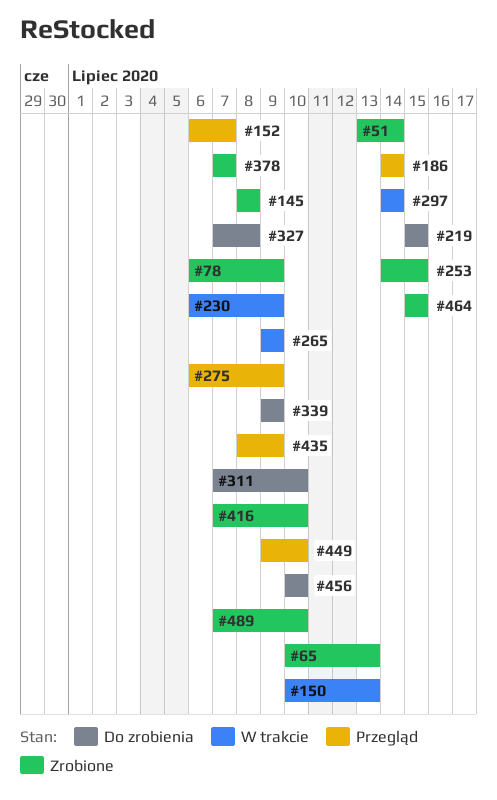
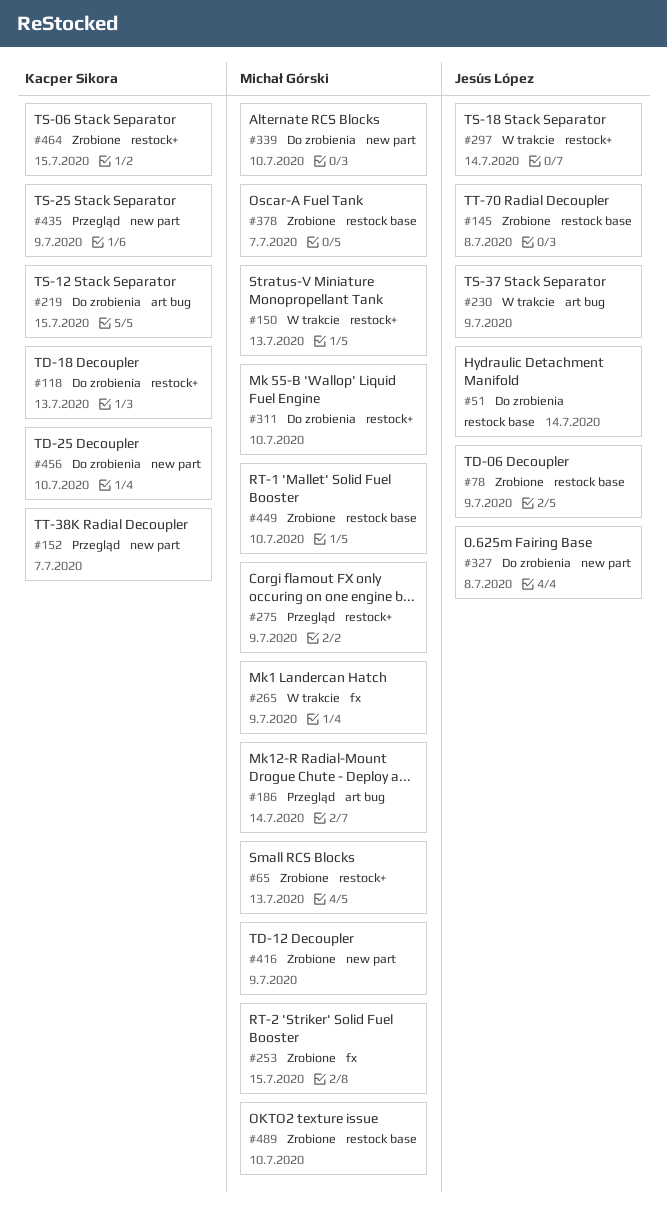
#51, status: Zrobione -> Do zrobienia
#118: none -> present
#339, due: Jul 9 -> Jul 10
#416, due: Jul 10 -> Jul 9
#449, status: Przegląd -> Zrobione

